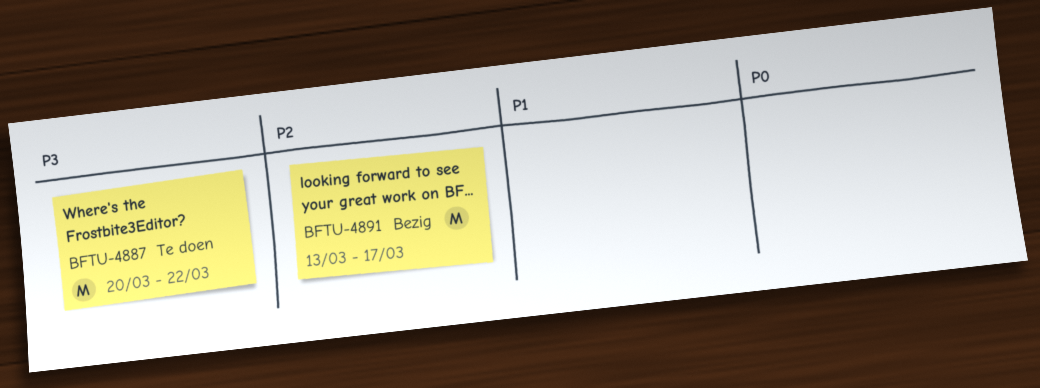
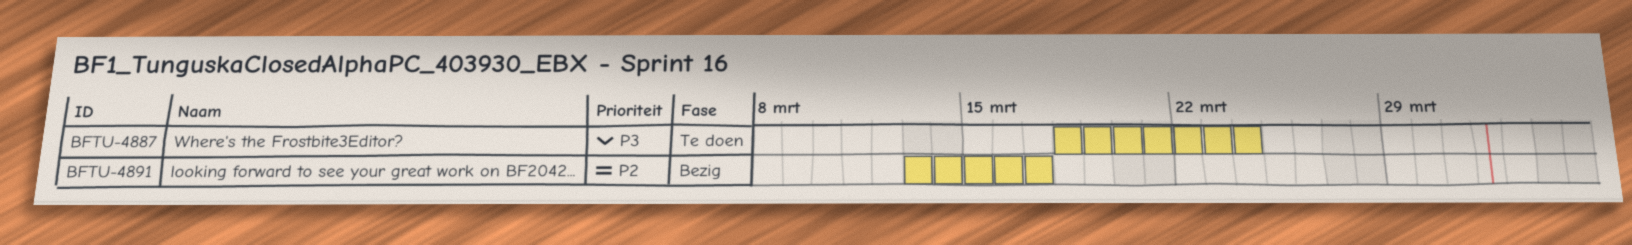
BFTU-4887, start: Mar 20 -> Mar 18
BFTU-4887, due: Mar 22 -> Mar 24

